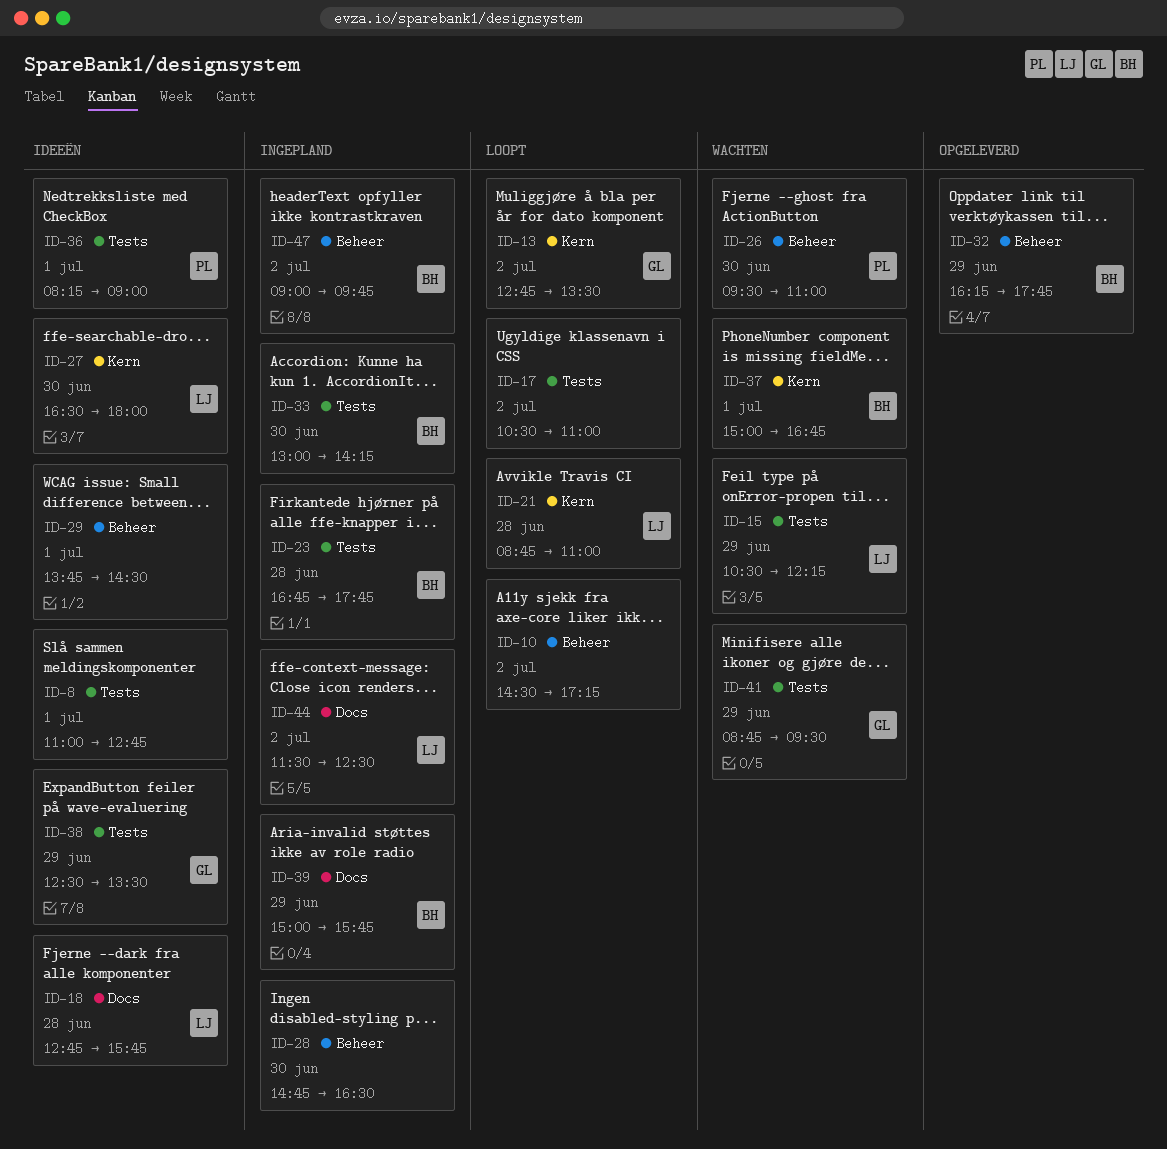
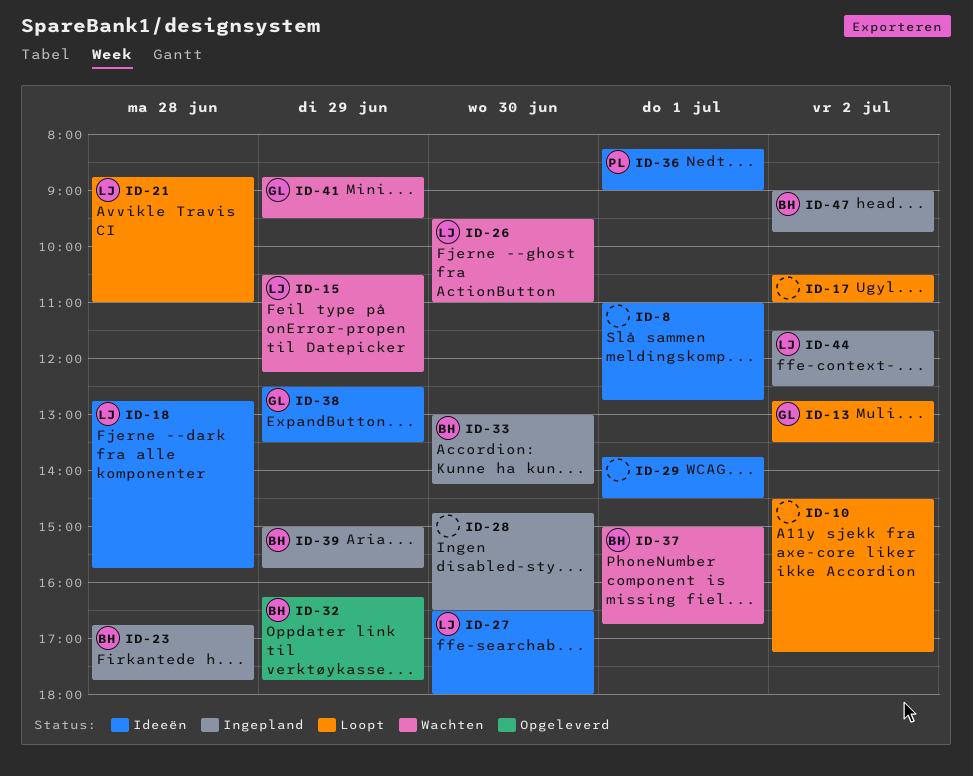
ID-26, owner: PL -> LJ

